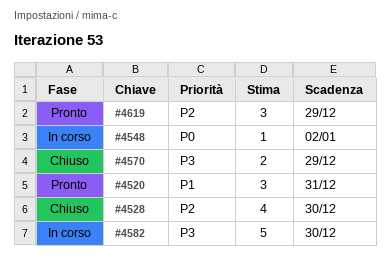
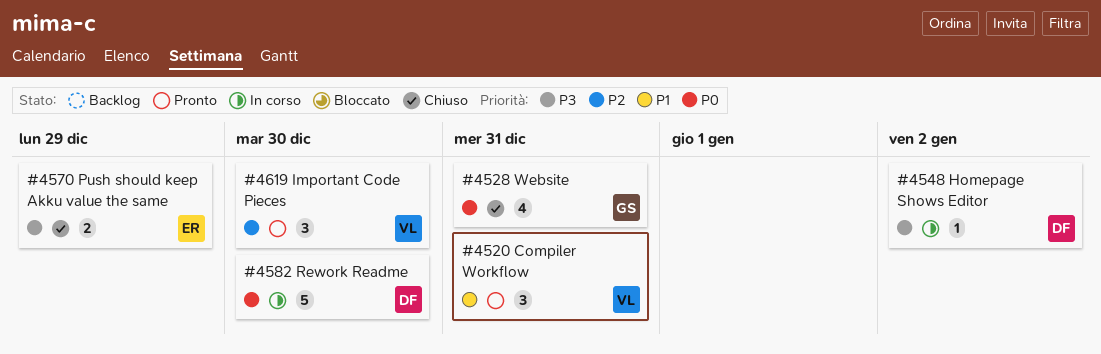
#4528, priority: P2 -> P0
#4528, due: Dec 30 -> Dec 31
#4548, priority: P0 -> P3
#4582, priority: P3 -> P0
#4619, due: Dec 29 -> Dec 30

